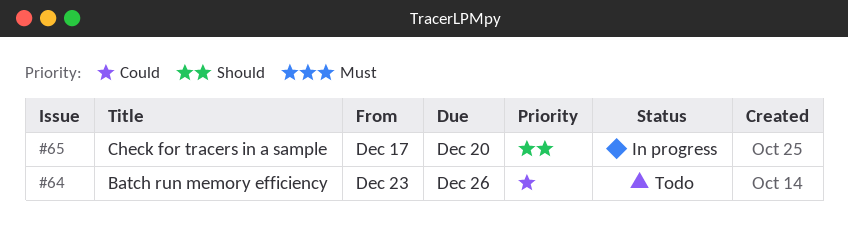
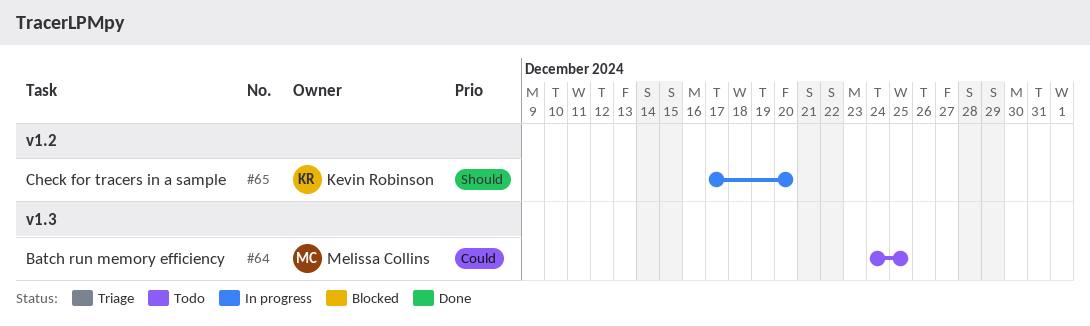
#64, start: Dec 23 -> Dec 24
#64, due: Dec 26 -> Dec 25

